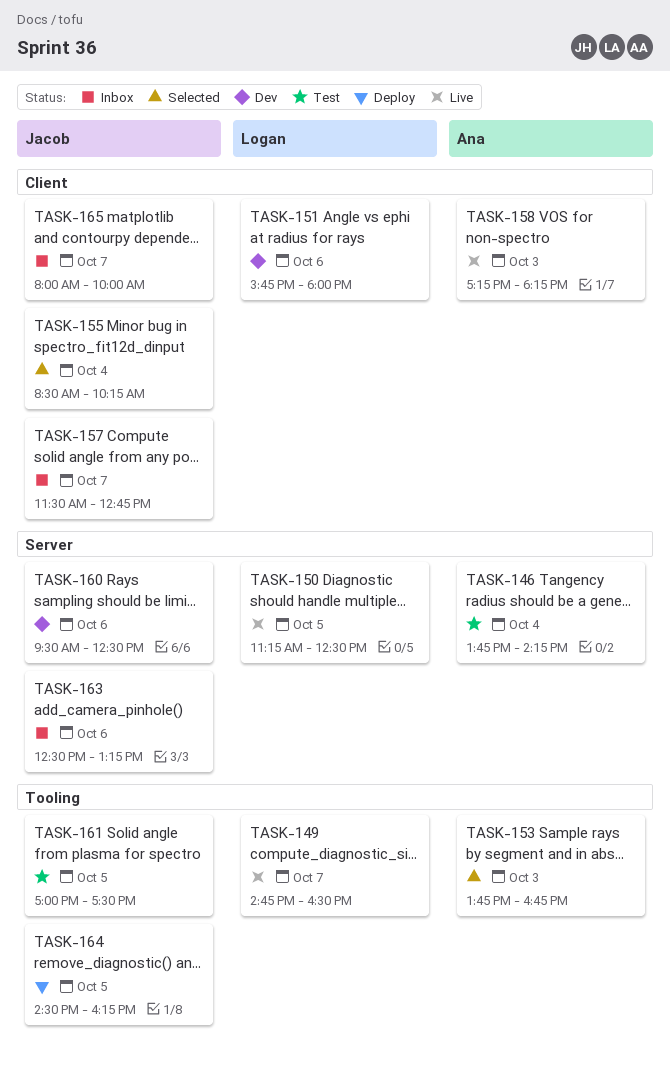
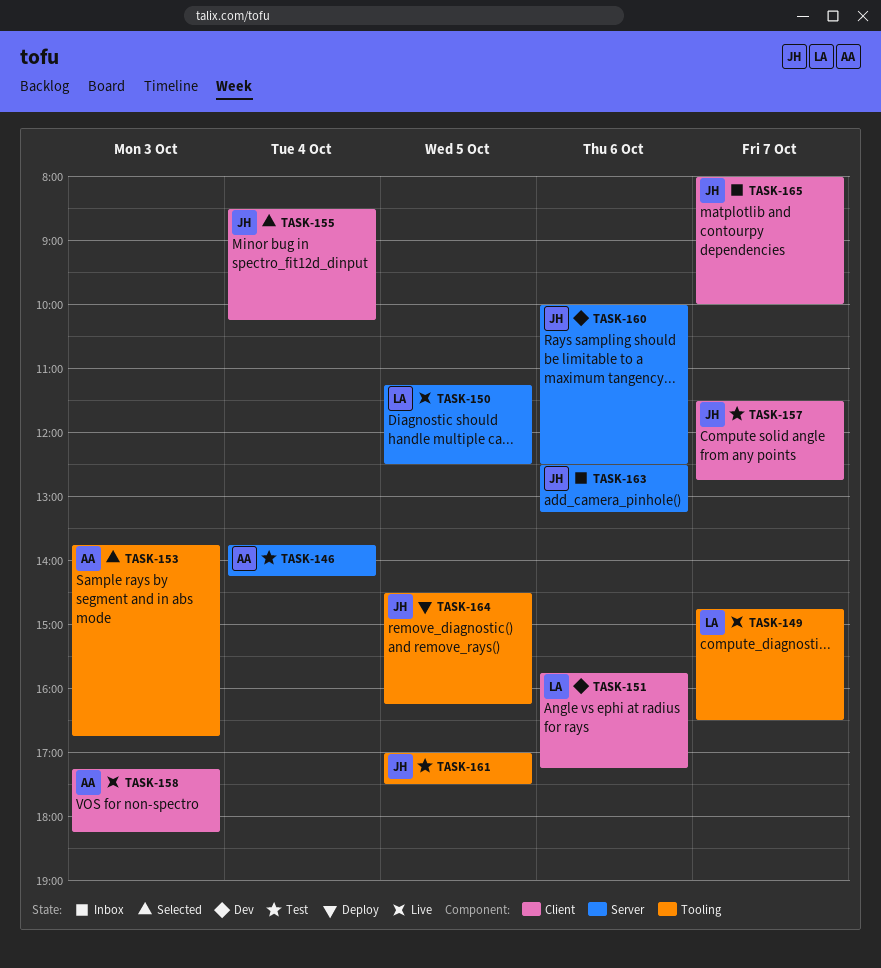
TASK-151, ends: 18:00 -> 17:15
TASK-157, status: Inbox -> Test
TASK-160, begins: 09:30 -> 10:00

